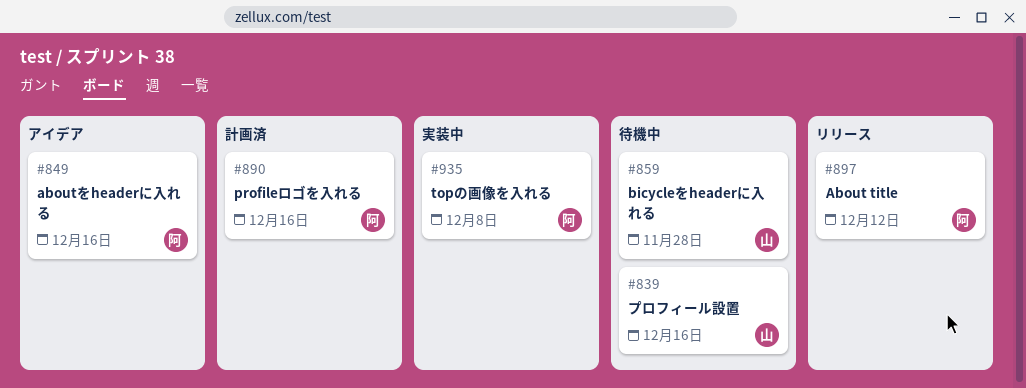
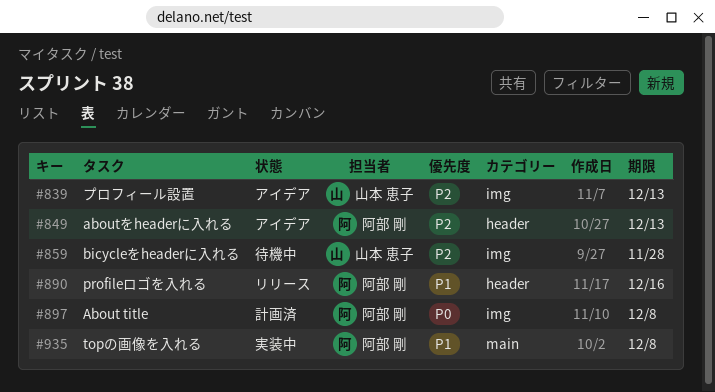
#839, status: 待機中 -> アイデア
#839, due: Dec 16 -> Dec 13
#849, due: Dec 16 -> Dec 13
#890, status: 計画済 -> リリース
#897, status: リリース -> 計画済
#897, due: Dec 12 -> Dec 8

